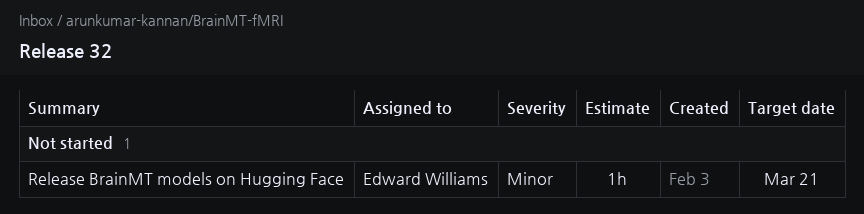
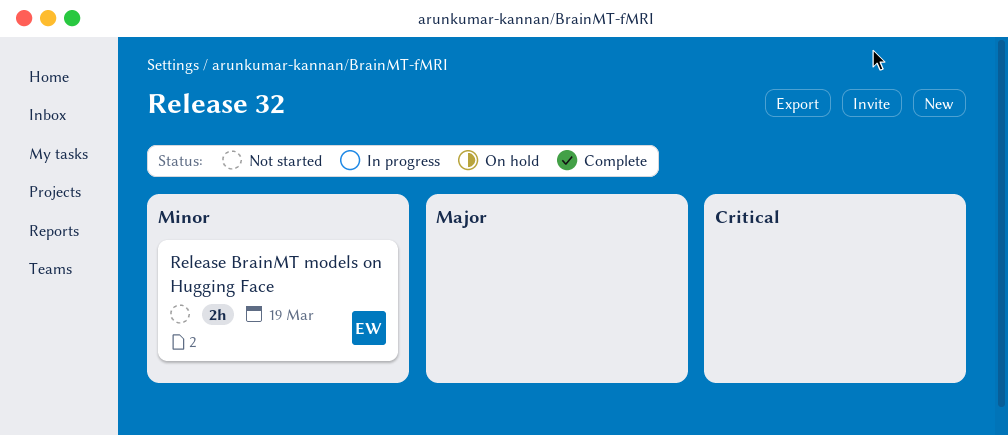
Release BrainMT models on Hugging Face, estimate: 1h -> 2h
Release BrainMT models on Hugging Face, due: Mar 21 -> Mar 19

